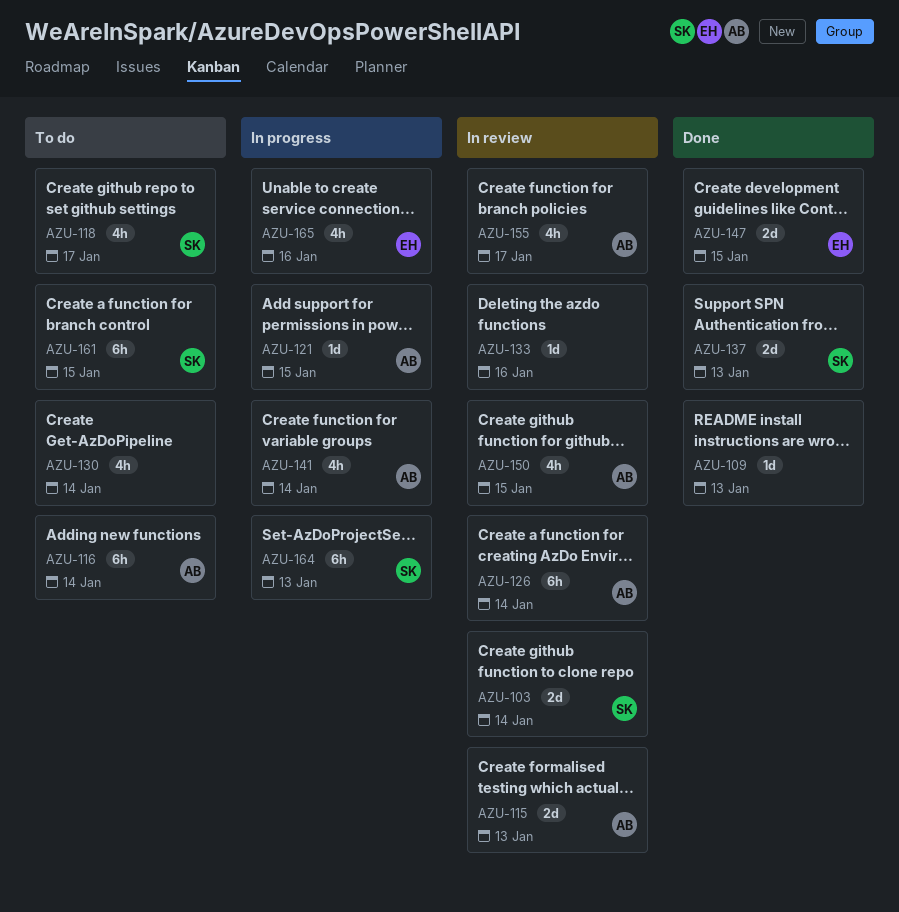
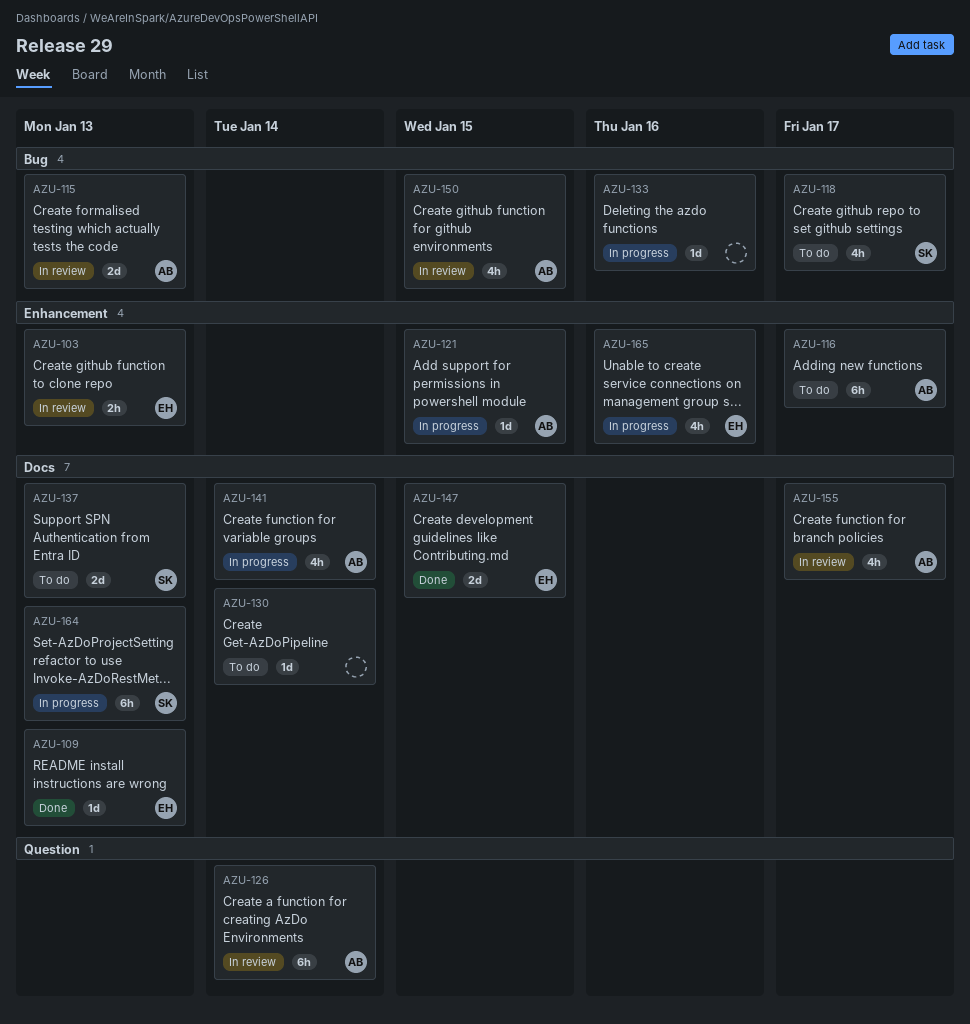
AZU-103, owner: SK -> EH
AZU-103, estimate: 2d -> 2h
AZU-103, due: Jan 14 -> Jan 13
AZU-109, owner: none -> EH
AZU-116, due: Jan 14 -> Jan 17
AZU-130, estimate: 4h -> 1d
AZU-133, status: In review -> In progress
AZU-137, status: Done -> To do
AZU-161: present -> none

